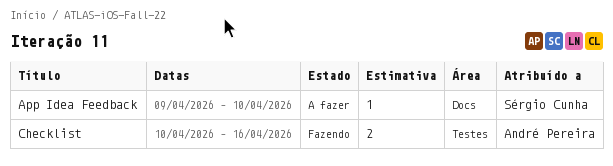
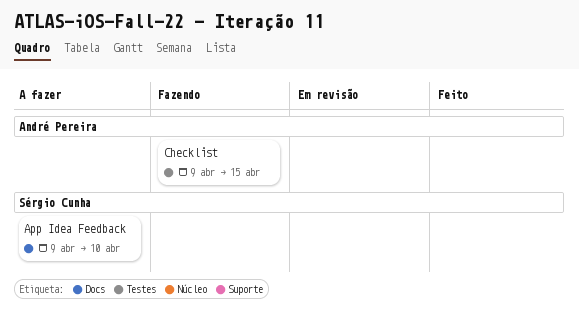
Checklist, start: Apr 10 -> Apr 9
Checklist, due: Apr 16 -> Apr 15

